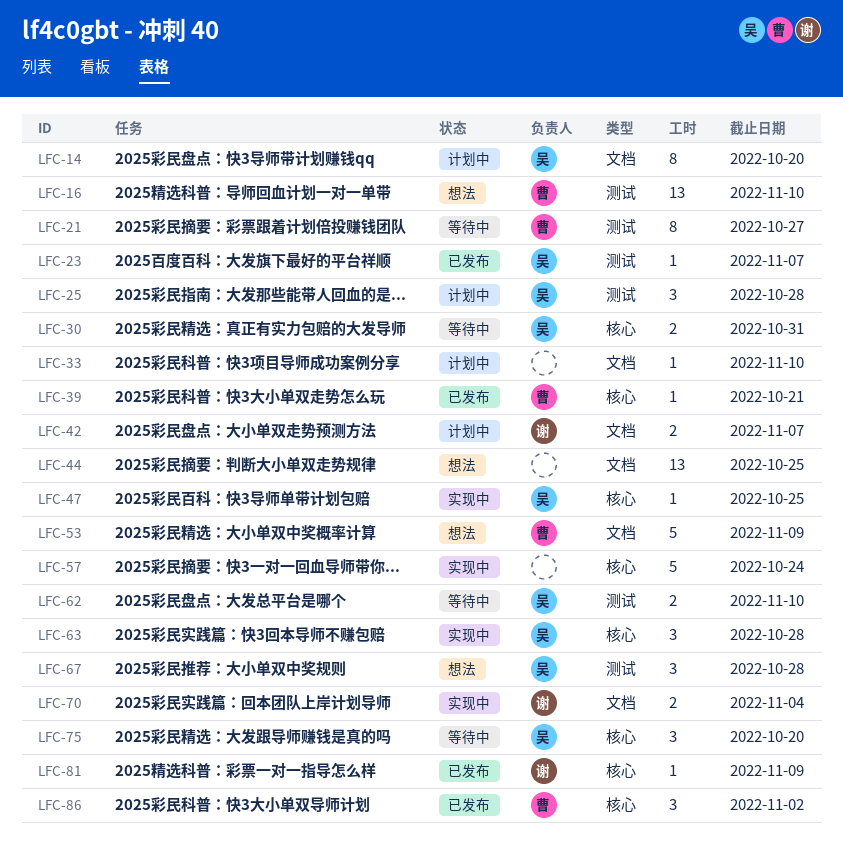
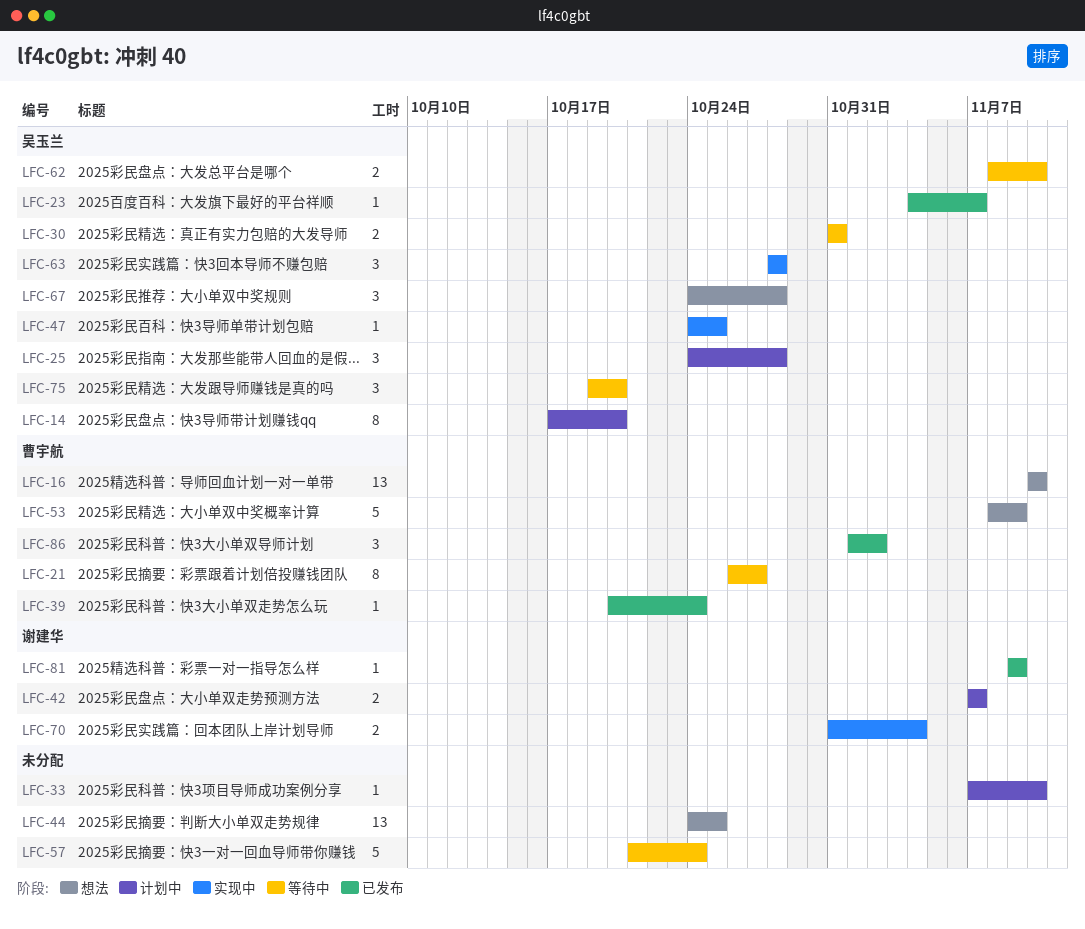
LFC-39, due: Oct 21 -> Oct 24
LFC-57, status: 实现中 -> 等待中

